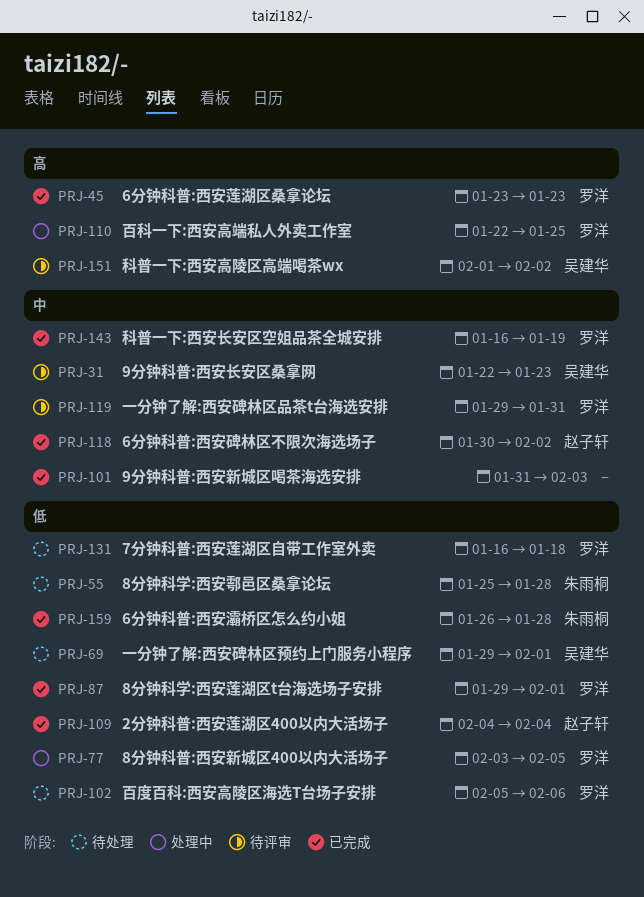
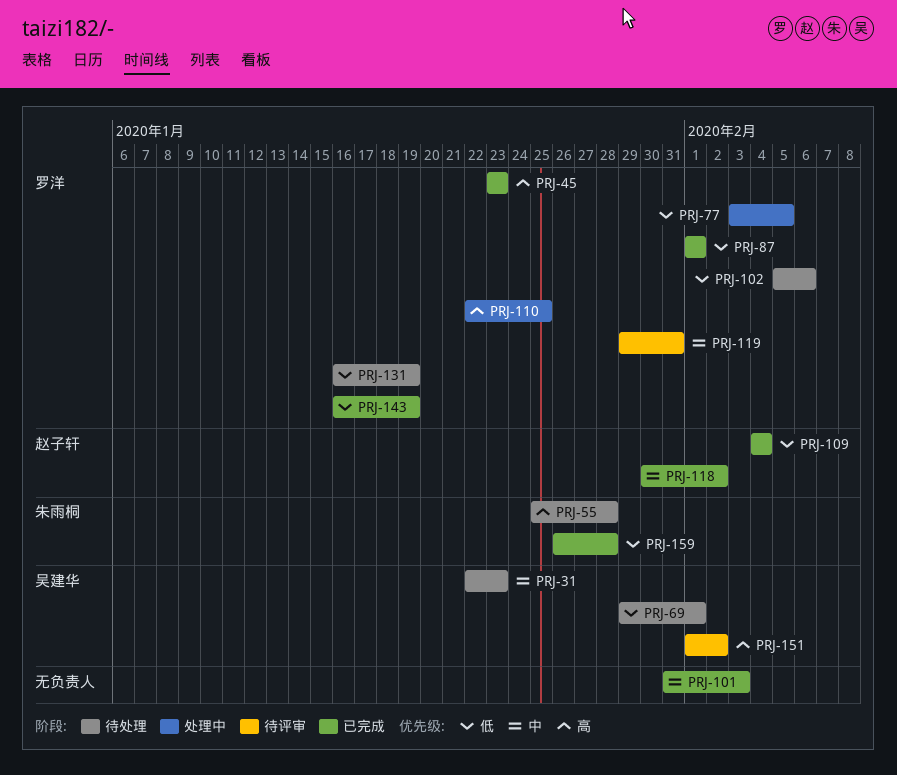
PRJ-31, status: 待评审 -> 待处理
PRJ-55, priority: 低 -> 高
PRJ-87, start: Jan 29 -> Feb 1
PRJ-131, due: Jan 18 -> Jan 19
PRJ-143, priority: 中 -> 低

